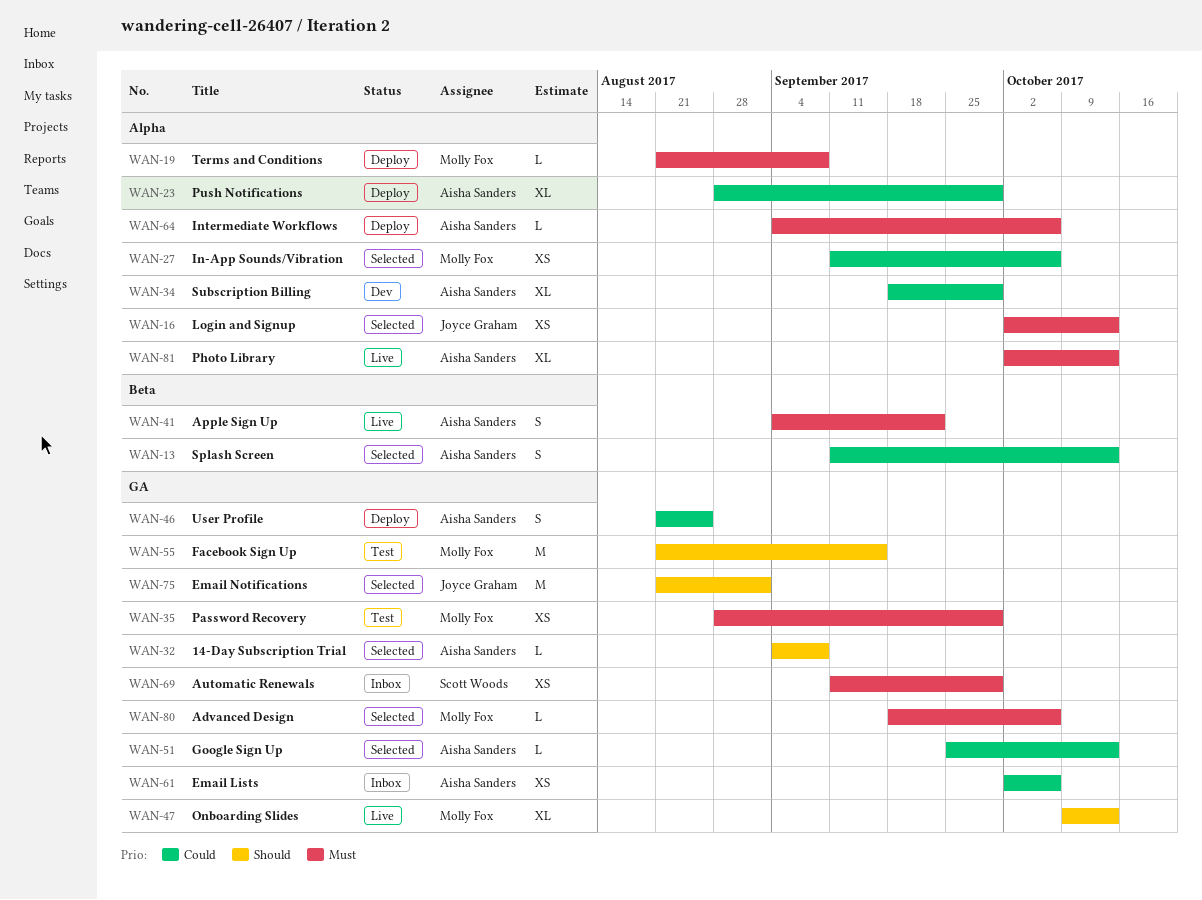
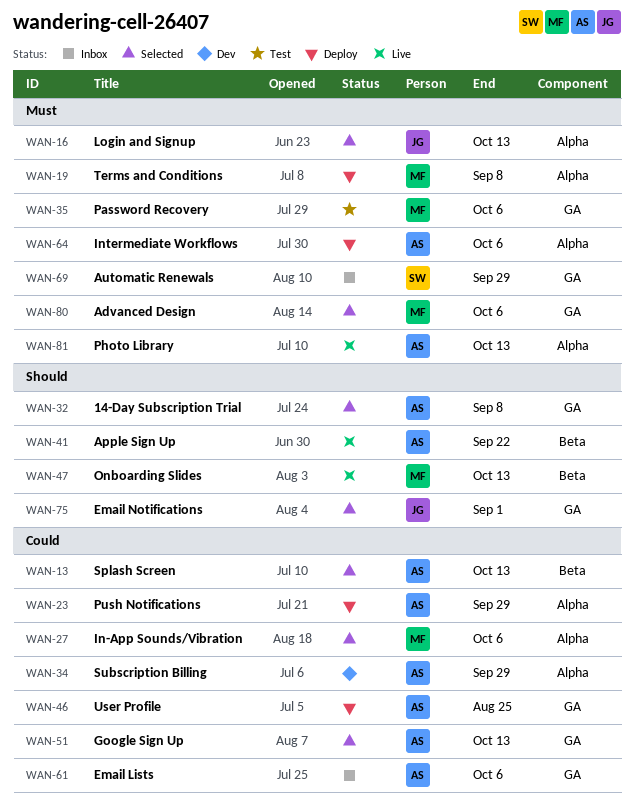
WAN-35, due: Sep 29 -> Oct 6
WAN-41, priority: Must -> Should
WAN-47, label: GA -> Beta
WAN-55: present -> none

